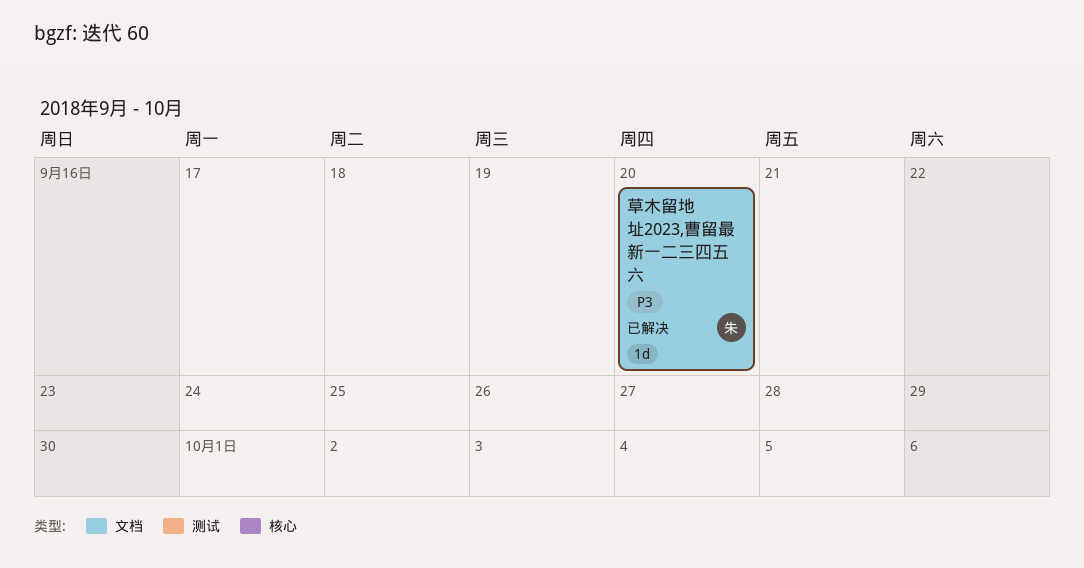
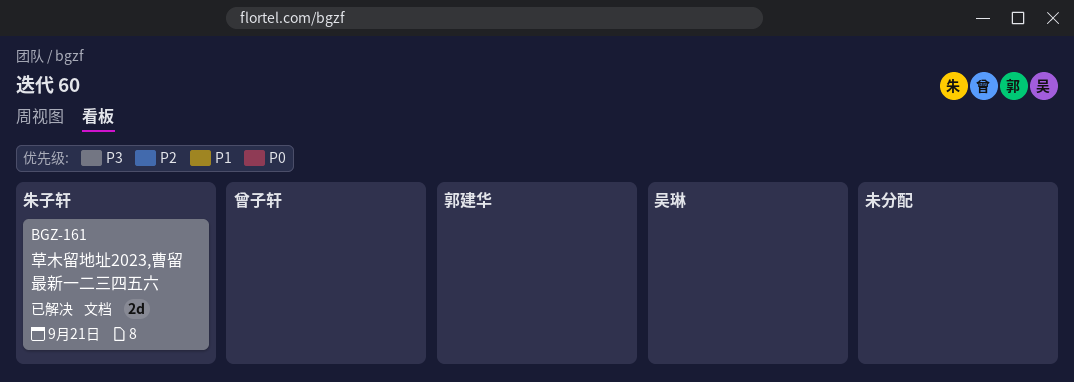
草木留地址2023,曹留最新一二三四五六, estimate: 1d -> 2d
草木留地址2023,曹留最新一二三四五六, due: Sep 20 -> Sep 21

